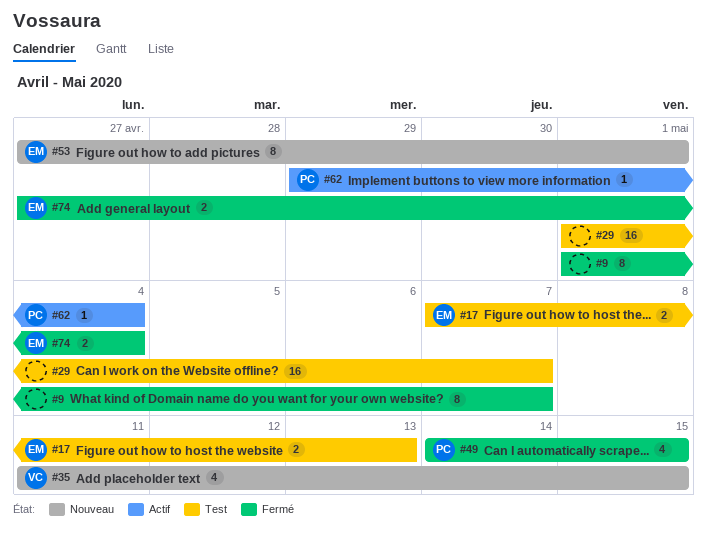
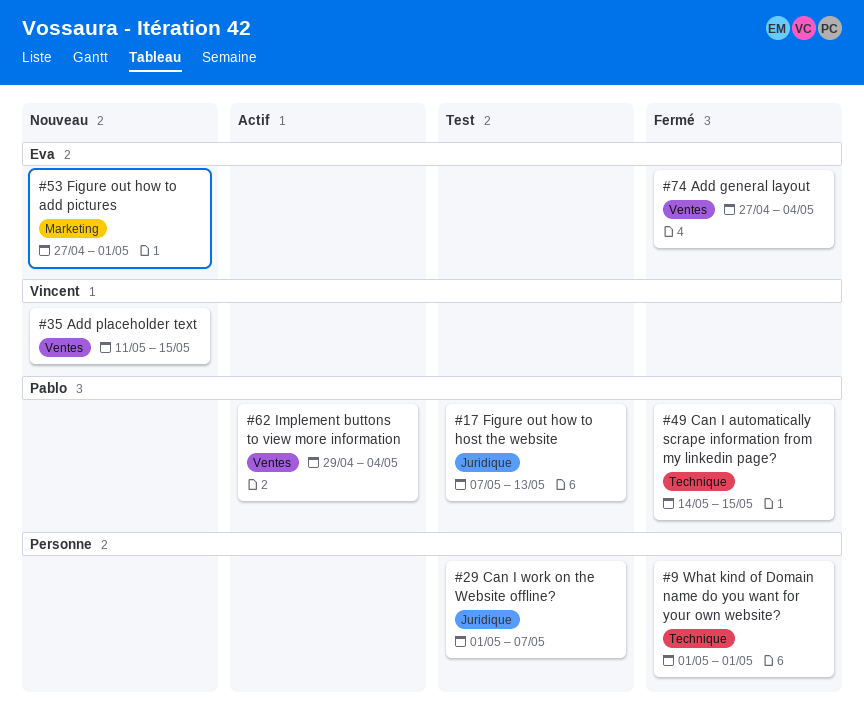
#9, due: May 7 -> May 1
#17, owner: Eva -> Pablo

